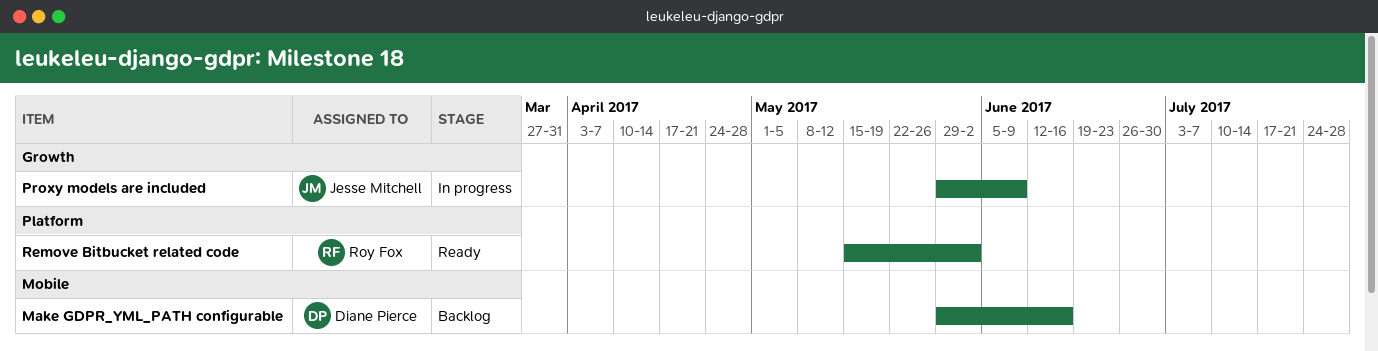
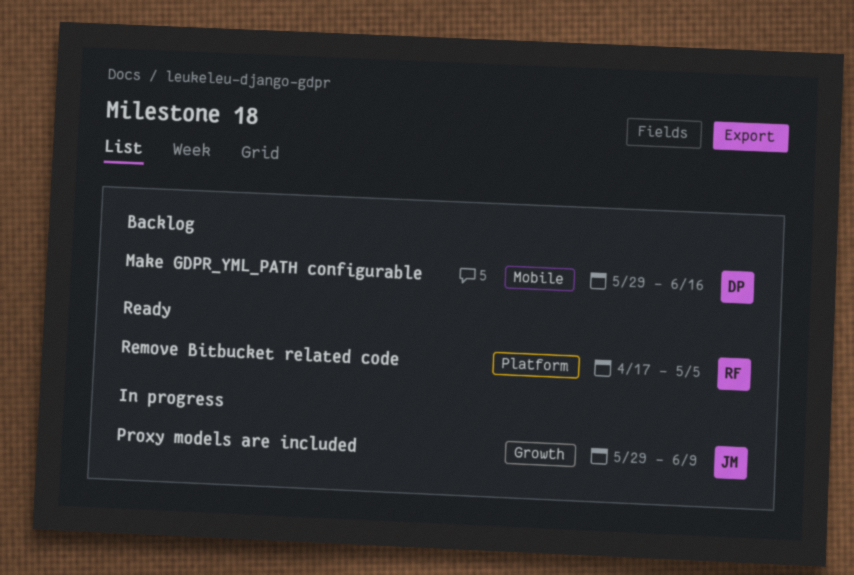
Remove Bitbucket related code, start: May 15 -> Apr 17
Remove Bitbucket related code, due: Jun 2 -> May 5

